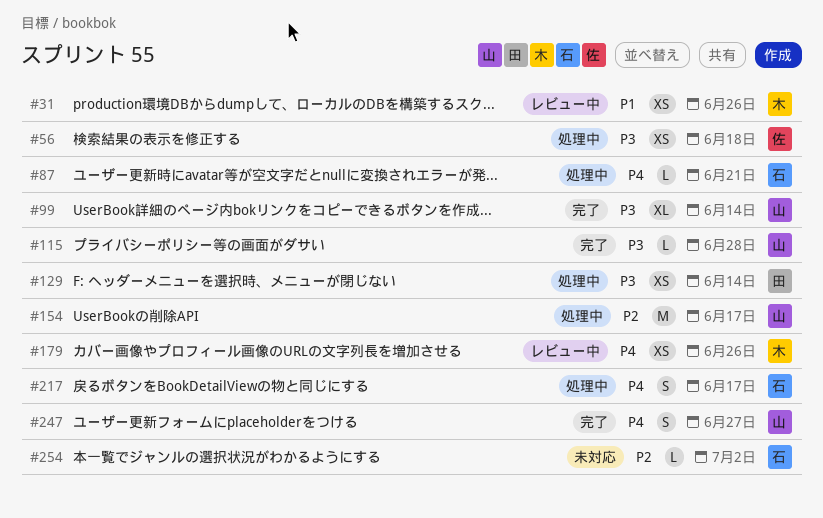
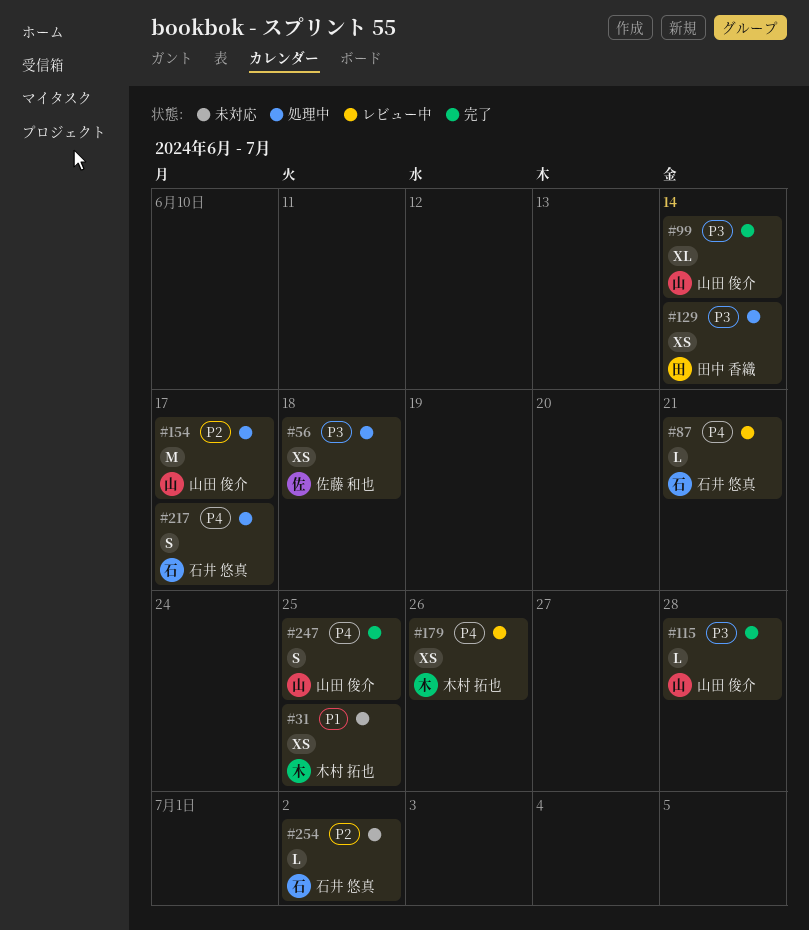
#31, status: レビュー中 -> 未対応
#31, due: Jun 26 -> Jun 25
#87, status: 処理中 -> レビュー中
#247, due: Jun 27 -> Jun 25

